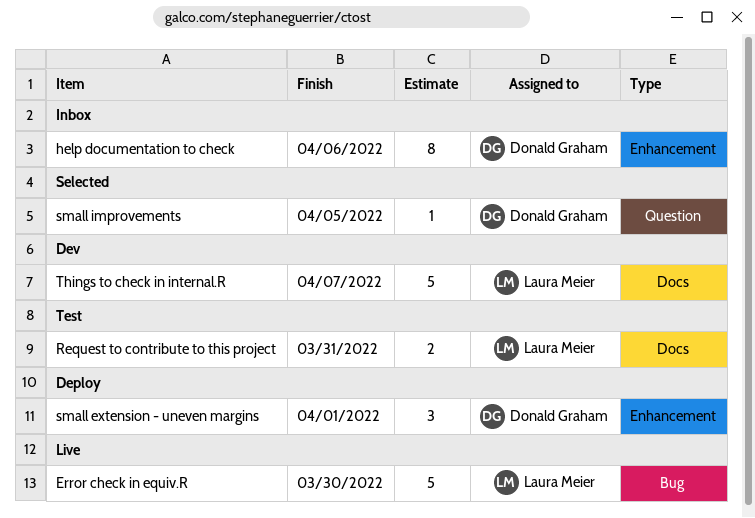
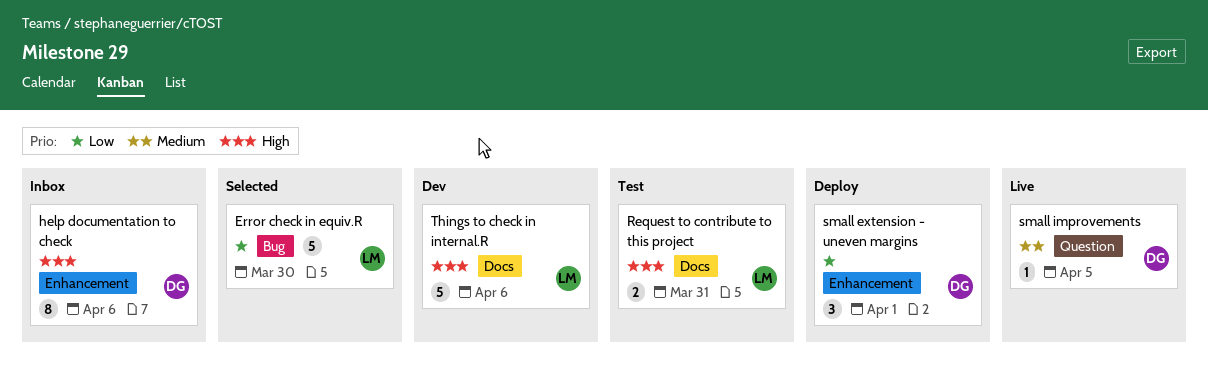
Error check in equiv.R, status: Live -> Selected
small improvements, status: Selected -> Live
Things to check in internal.R, due: Apr 7 -> Apr 6

